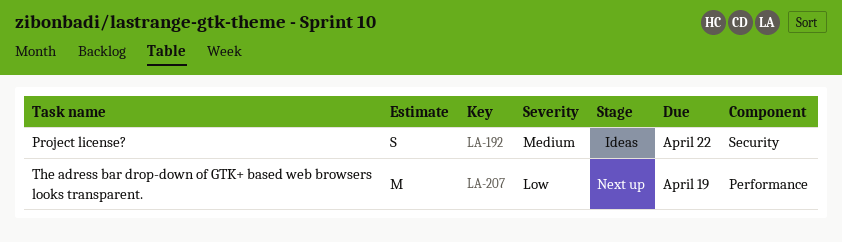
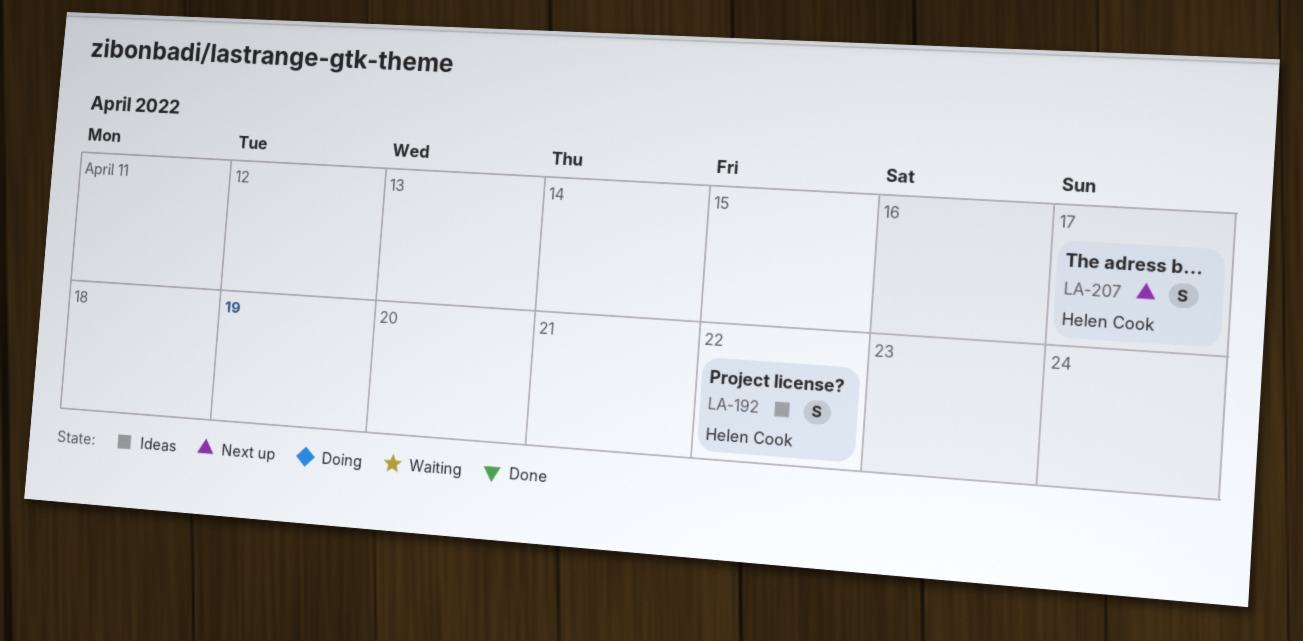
LA-207, estimate: M -> S
LA-207, due: Apr 19 -> Apr 17

